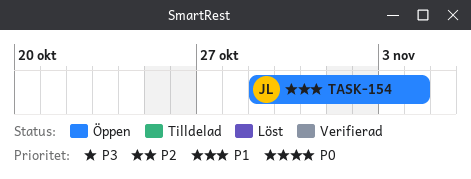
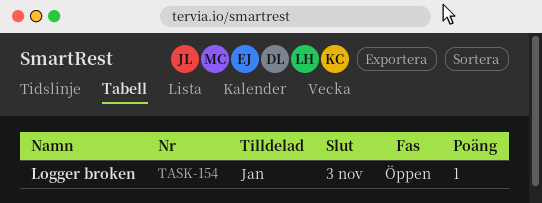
TASK-154, due: Nov 4 -> Nov 3

